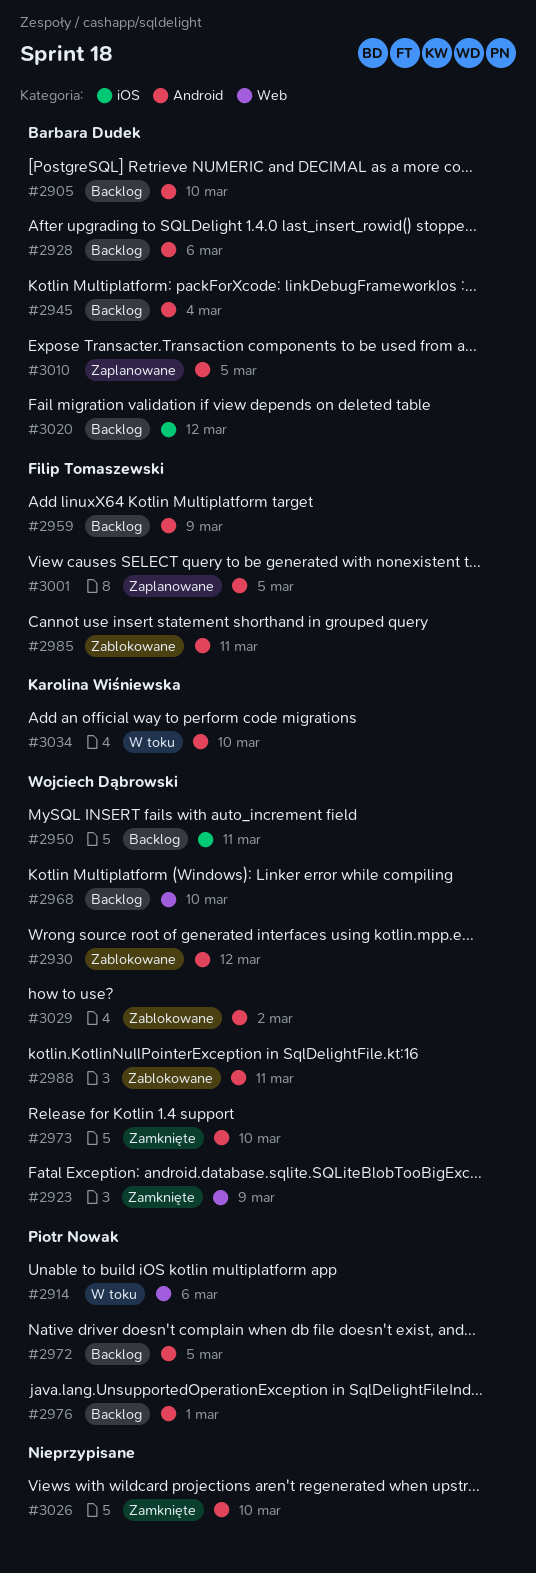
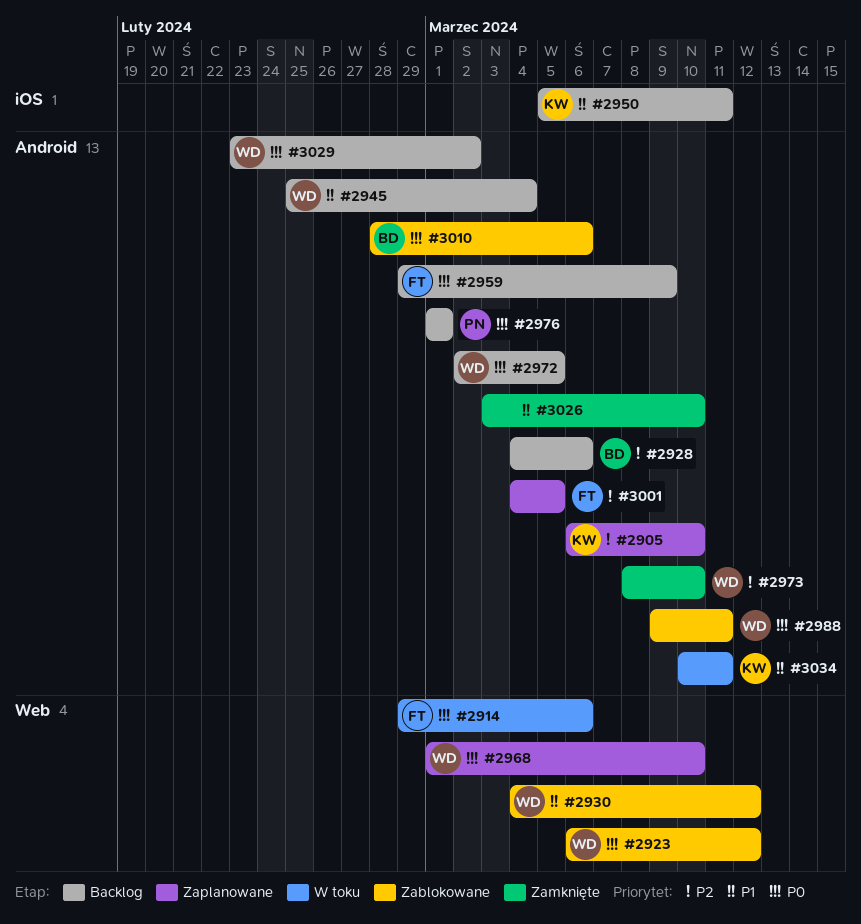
#2905, status: Backlog -> Zaplanowane
#2905, owner: Barbara Dudek -> Karolina Wiśniewska
#2914, owner: Piotr Nowak -> Filip Tomaszewski
#2923, status: Zamknięte -> Zablokowane
#2923, due: Mar 9 -> Mar 12
#2930, label: Android -> Web
#2945, owner: Barbara Dudek -> Wojciech Dąbrowski
#2950, owner: Wojciech Dąbrowski -> Karolina Wiśniewska
#2968, status: Backlog -> Zaplanowane
#2972, owner: Piotr Nowak -> Wojciech Dąbrowski
#2985: present -> none
#3010, status: Zaplanowane -> Zablokowane
#3010, due: Mar 5 -> Mar 6
#3020: present -> none
#3029, status: Zablokowane -> Backlog
#3034, due: Mar 10 -> Mar 11

